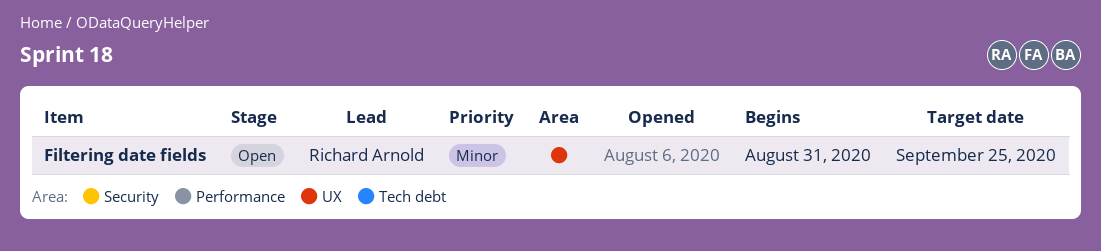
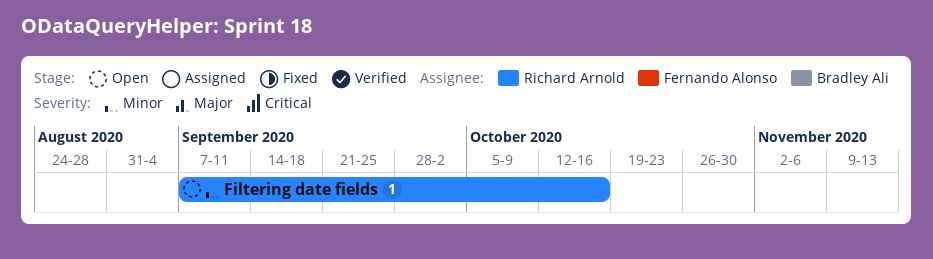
Filtering date fields, start: Aug 31 -> Sep 7
Filtering date fields, due: Sep 25 -> Oct 16

